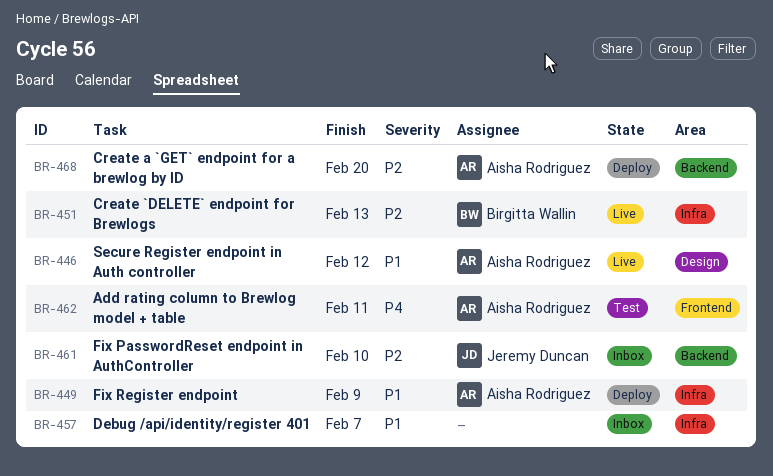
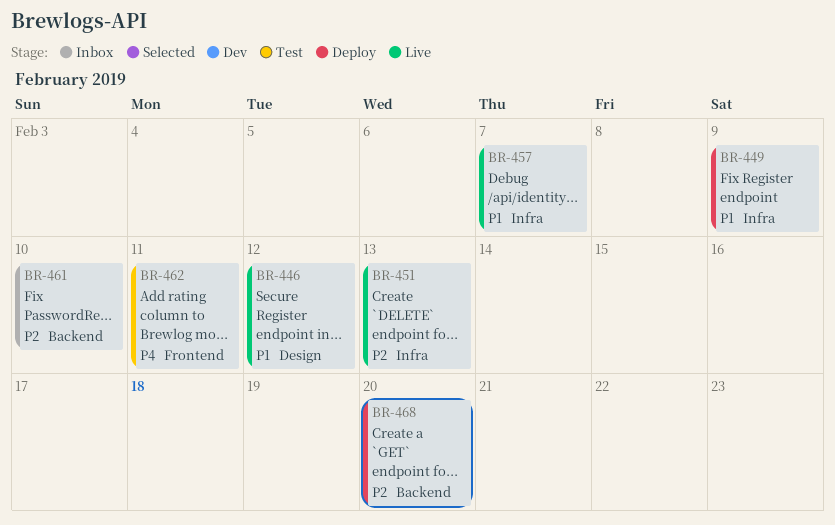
BR-457, status: Inbox -> Live

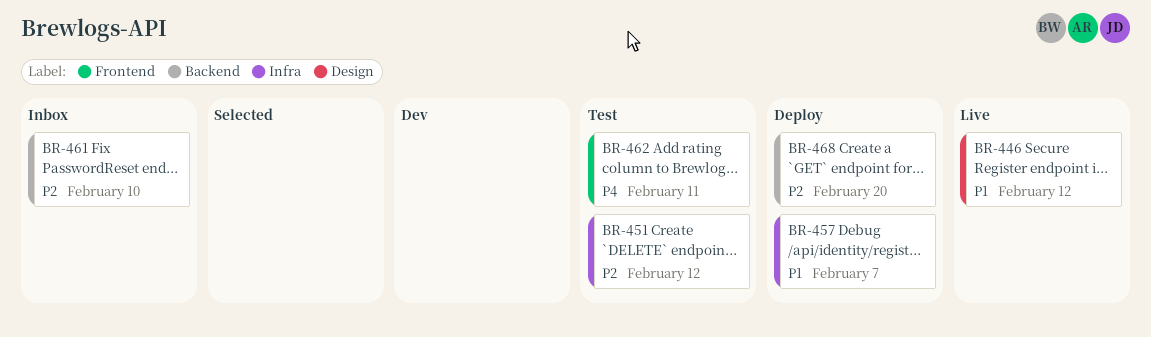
BR-449: present -> none
BR-451, status: Live -> Test
BR-451, due: Feb 13 -> Feb 12
BR-457, status: Live -> Deploy

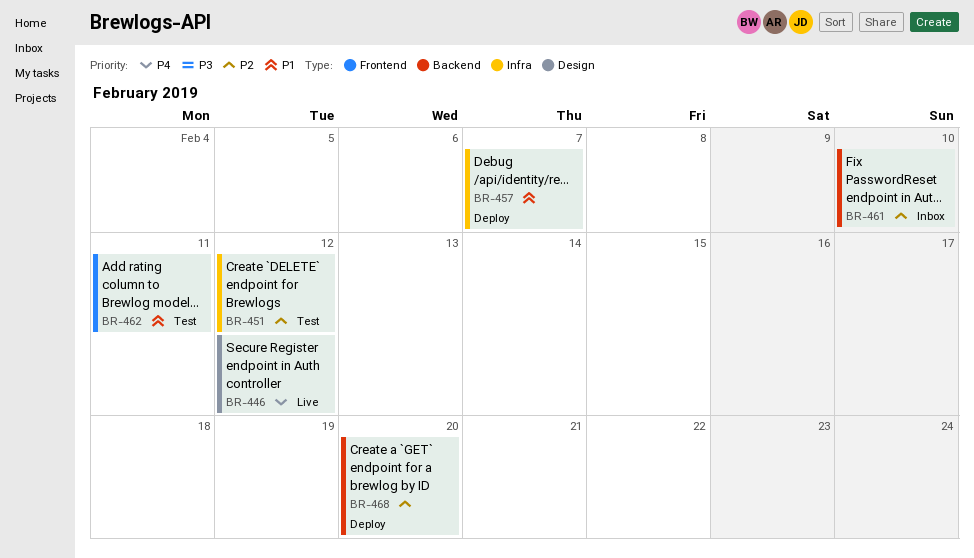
BR-446, priority: P1 -> P4
BR-462, priority: P4 -> P1

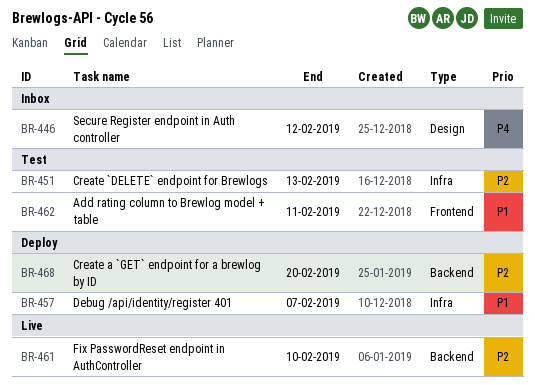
BR-446, status: Live -> Inbox
BR-451, due: Feb 12 -> Feb 13
BR-461, status: Inbox -> Live

